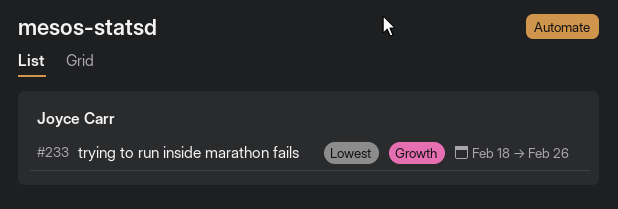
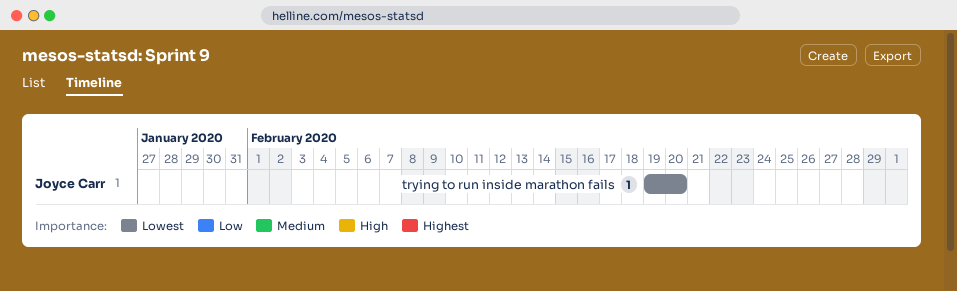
trying to run inside marathon fails, start: Feb 18 -> Feb 19
trying to run inside marathon fails, due: Feb 26 -> Feb 20

